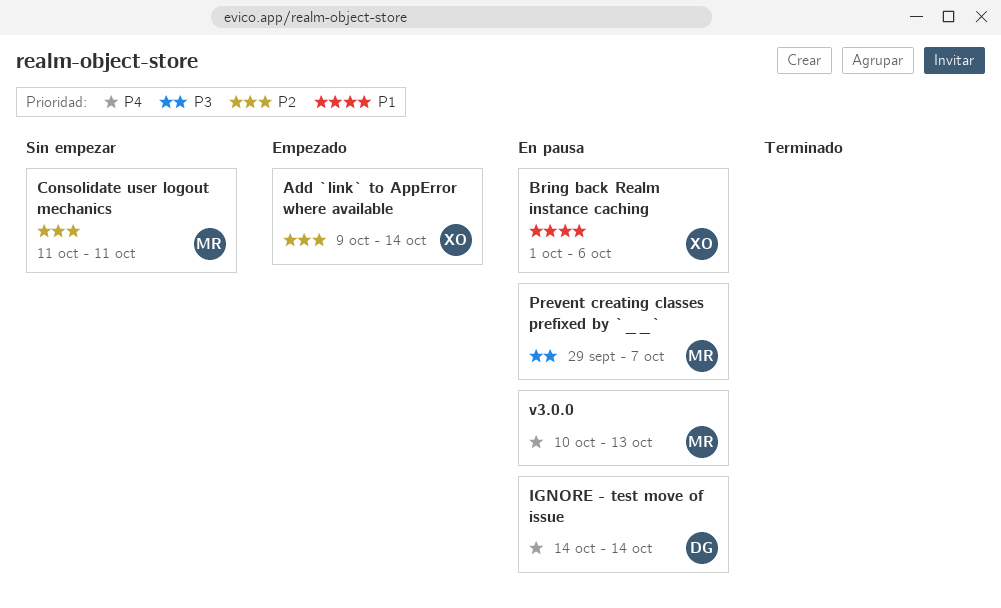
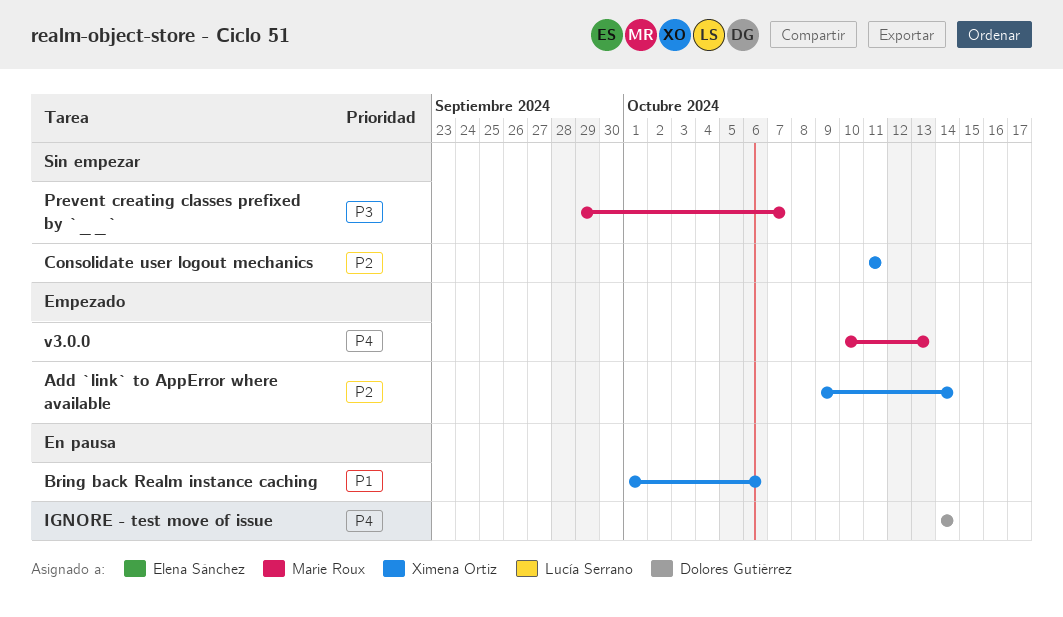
Consolidate user logout mechanics, owner: Marie Roux -> Ximena Ortiz
Prevent creating classes prefixed by `__`, status: En pausa -> Sin empezar
v3.0.0, status: En pausa -> Empezado

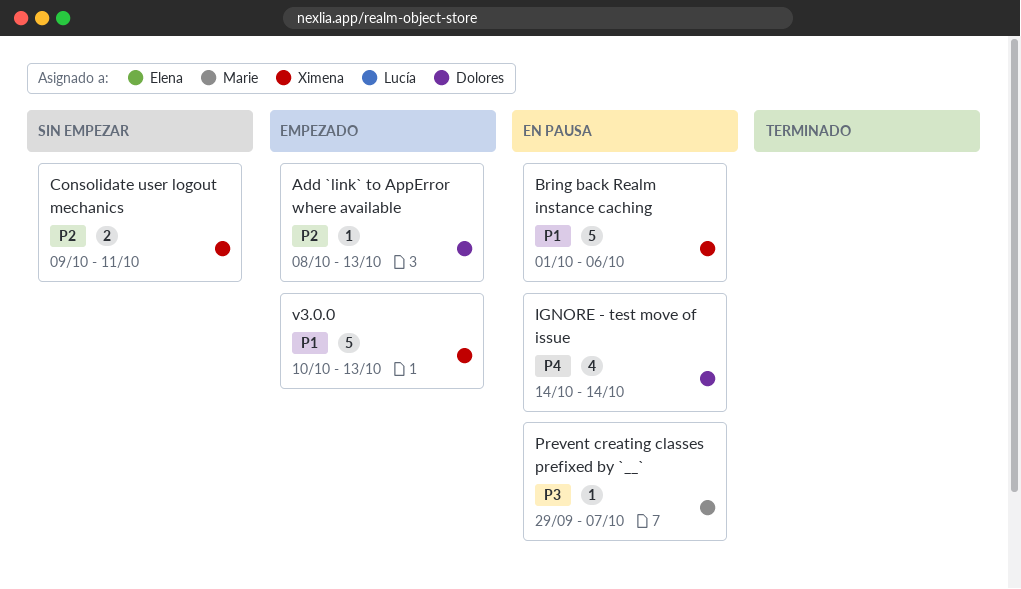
Add `link` to AppError where available, owner: Ximena Ortiz -> Dolores Gutiérrez
Add `link` to AppError where available, start: Oct 9 -> Oct 8
Add `link` to AppError where available, due: Oct 14 -> Oct 13
Consolidate user logout mechanics, start: Oct 11 -> Oct 9
Prevent creating classes prefixed by `__`, status: Sin empezar -> En pausa
v3.0.0, owner: Marie Roux -> Ximena Ortiz
v3.0.0, priority: P4 -> P1

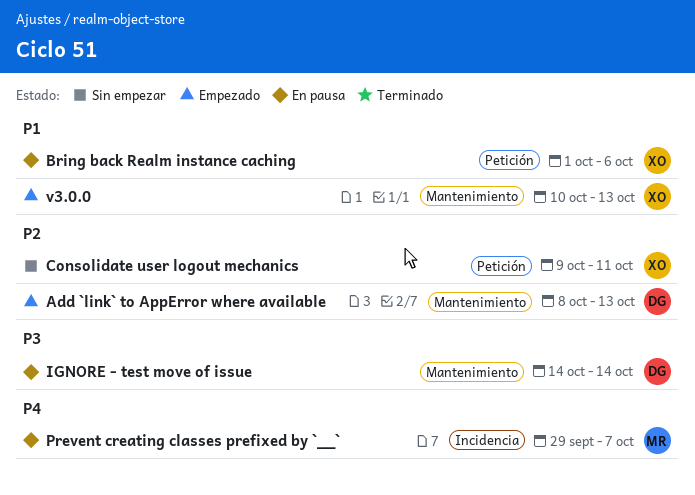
IGNORE - test move of issue, priority: P4 -> P3
Prevent creating classes prefixed by `__`, priority: P3 -> P4

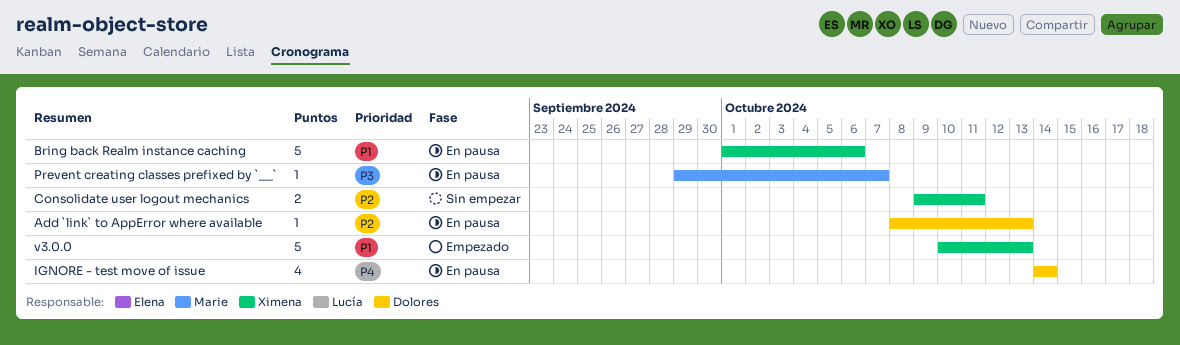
Add `link` to AppError where available, status: Empezado -> En pausa
IGNORE - test move of issue, priority: P3 -> P4
Prevent creating classes prefixed by `__`, priority: P4 -> P3

